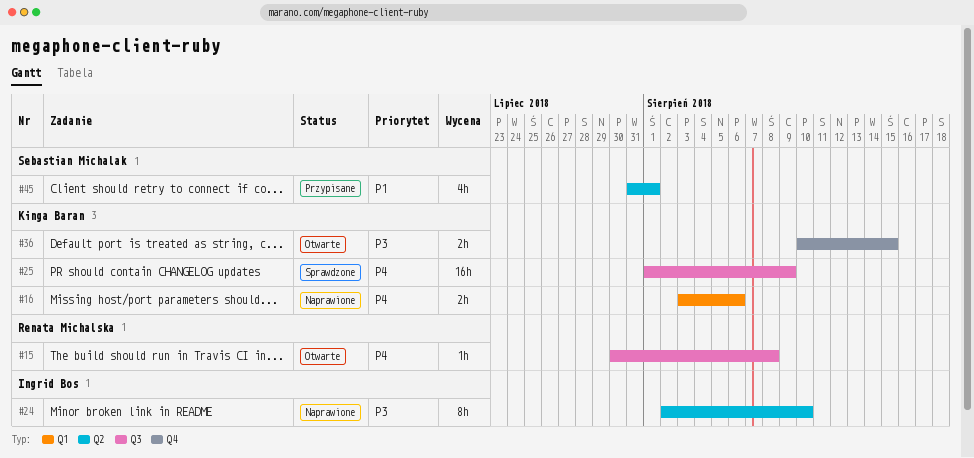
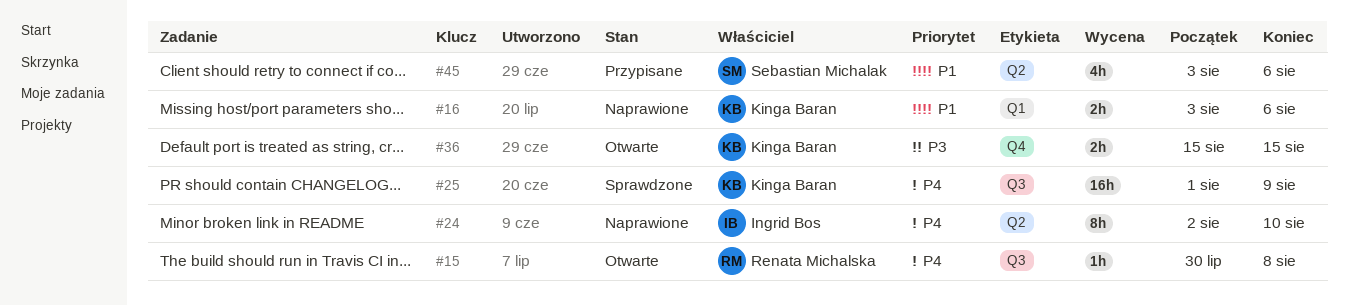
#16, priority: P4 -> P1
#24, priority: P3 -> P4
#36, start: Aug 10 -> Aug 15
#45, start: Jul 31 -> Aug 3
#45, due: Aug 1 -> Aug 6

